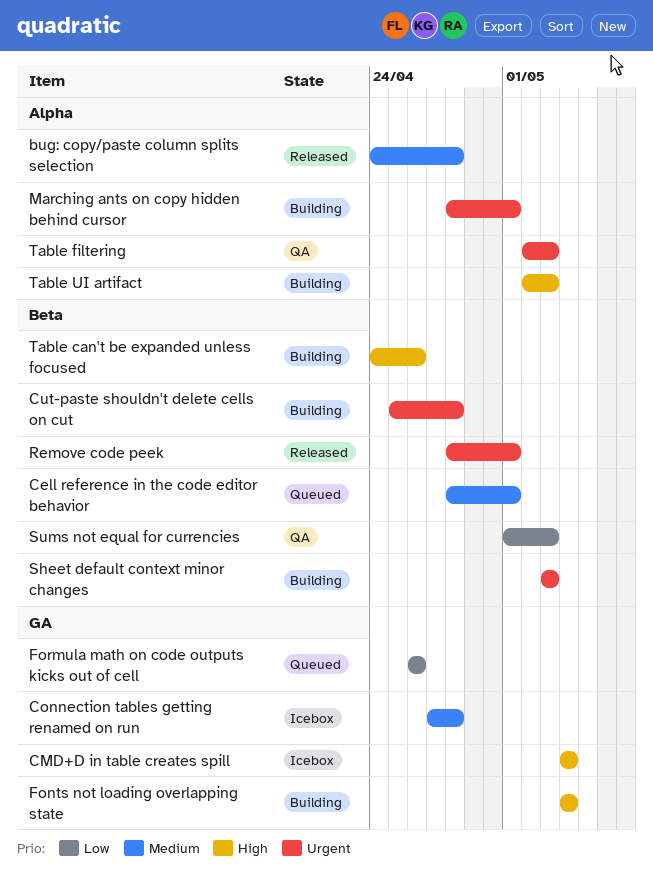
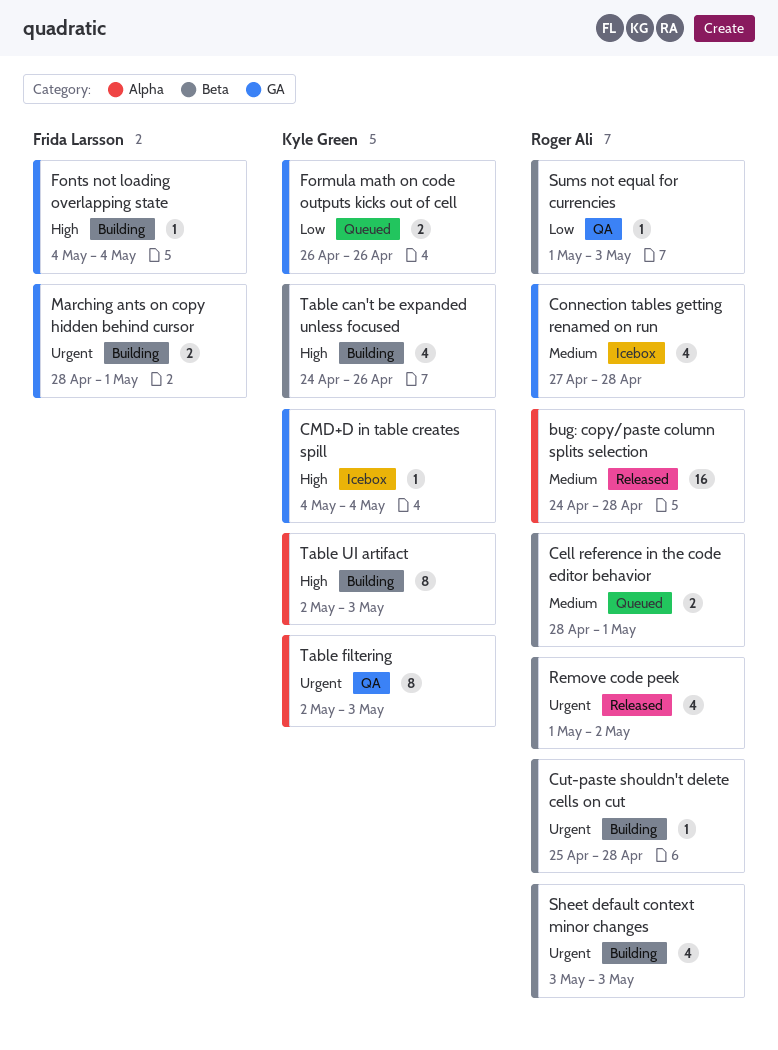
Marching ants on copy hidden behind cursor, label: Alpha -> GA
Remove code peek, start: Apr 28 -> May 1
Remove code peek, due: May 1 -> May 2

